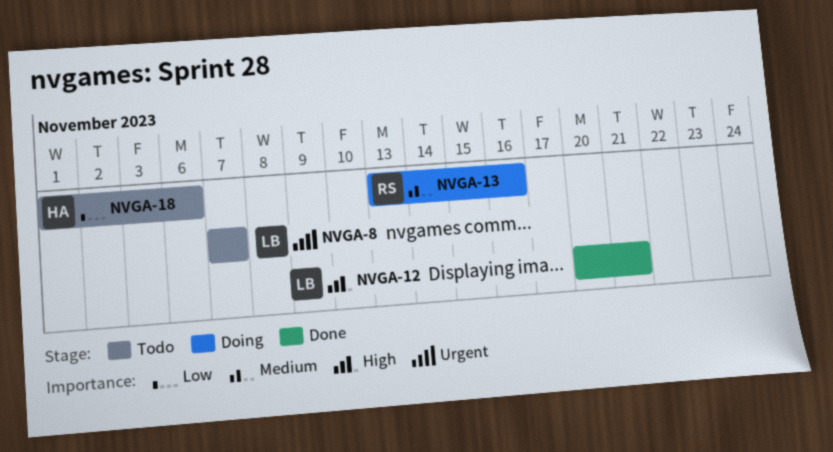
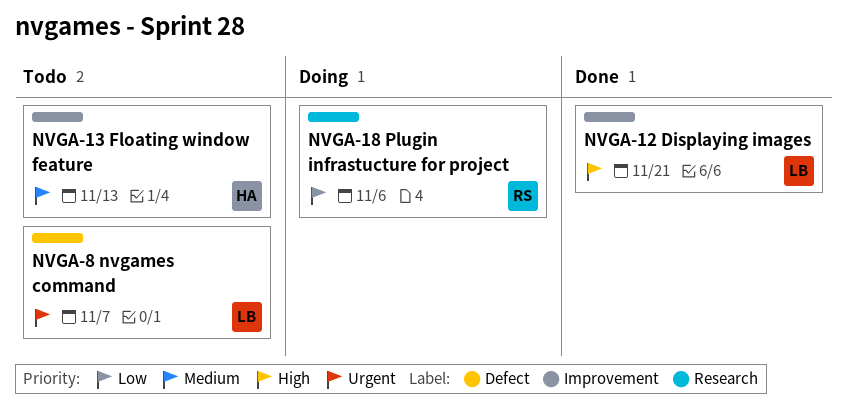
NVGA-13, status: Doing -> Todo
NVGA-13, owner: RS -> HA
NVGA-13, due: Nov 16 -> Nov 13
NVGA-18, status: Todo -> Doing
NVGA-18, owner: HA -> RS

